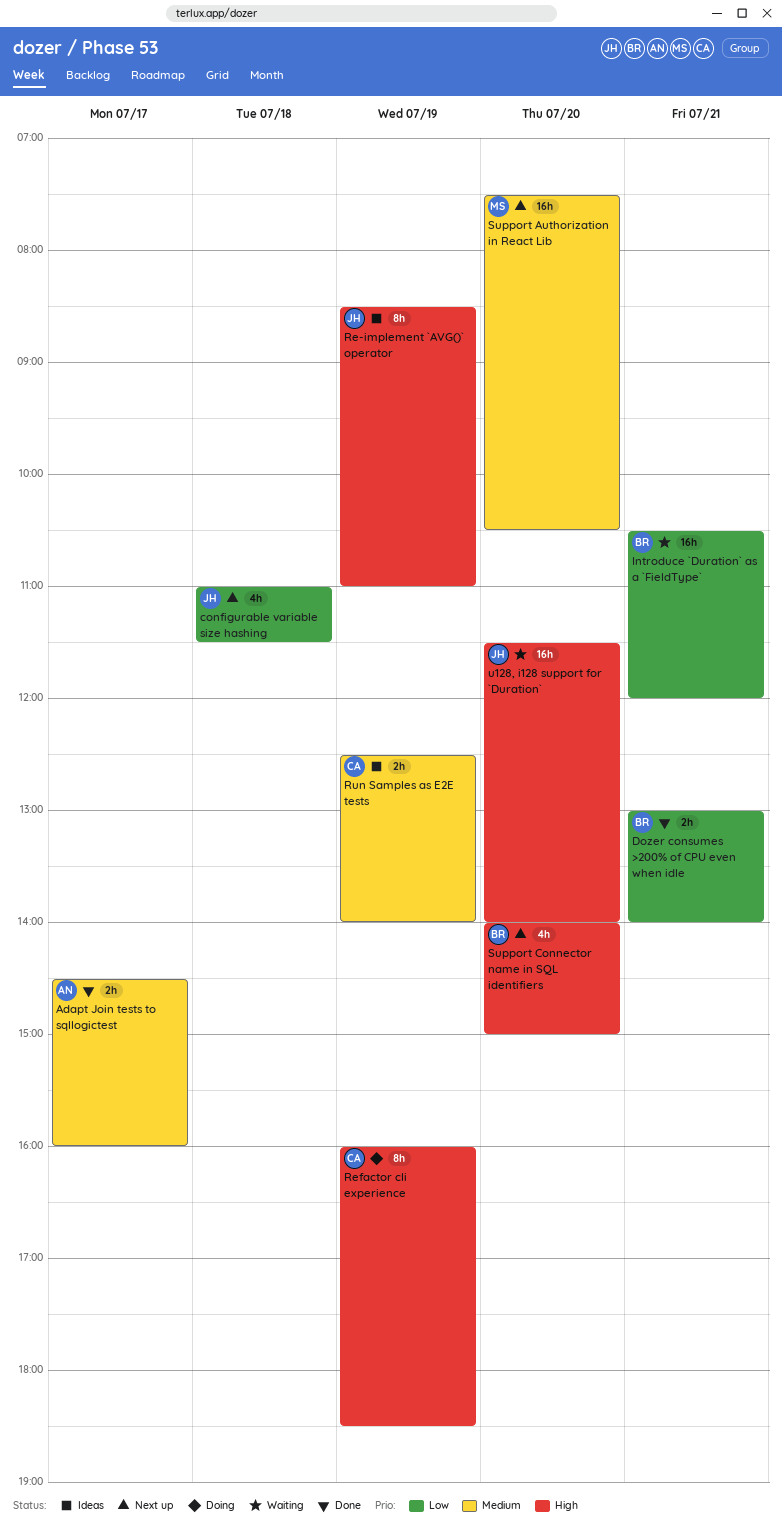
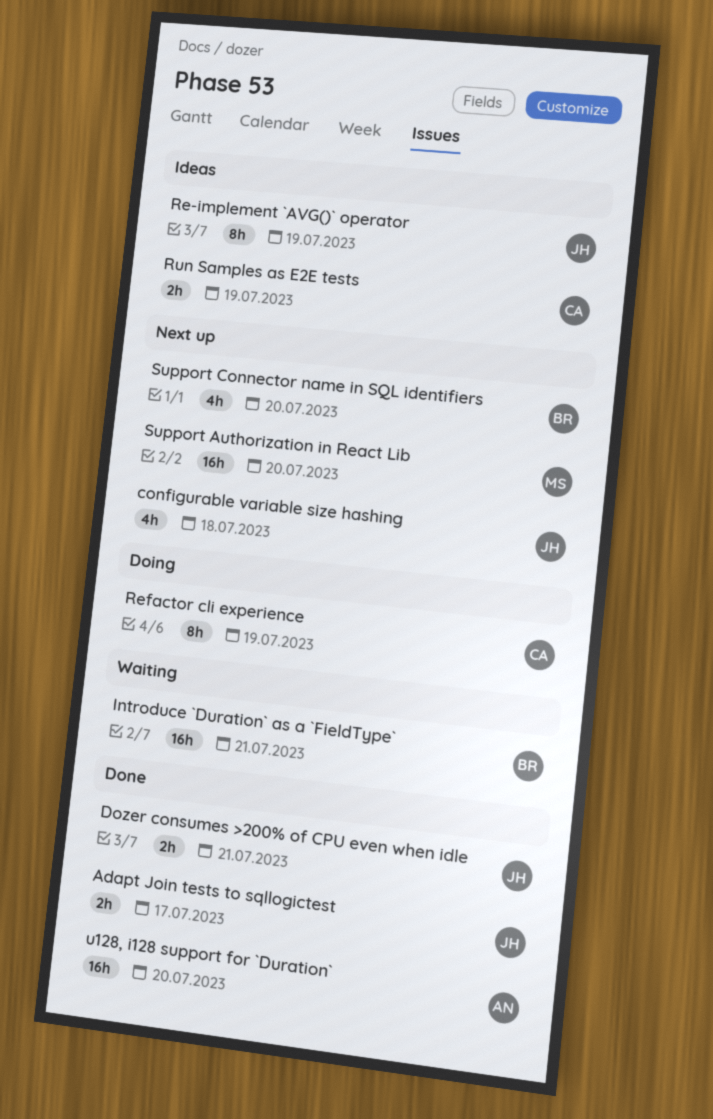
Adapt Join tests to sqllogictest, owner: AN -> JH
Dozer consumes >200% of CPU even when idle, owner: BR -> JH
u128, i128 support for `Duration`, status: Waiting -> Done
u128, i128 support for `Duration`, owner: JH -> AN

